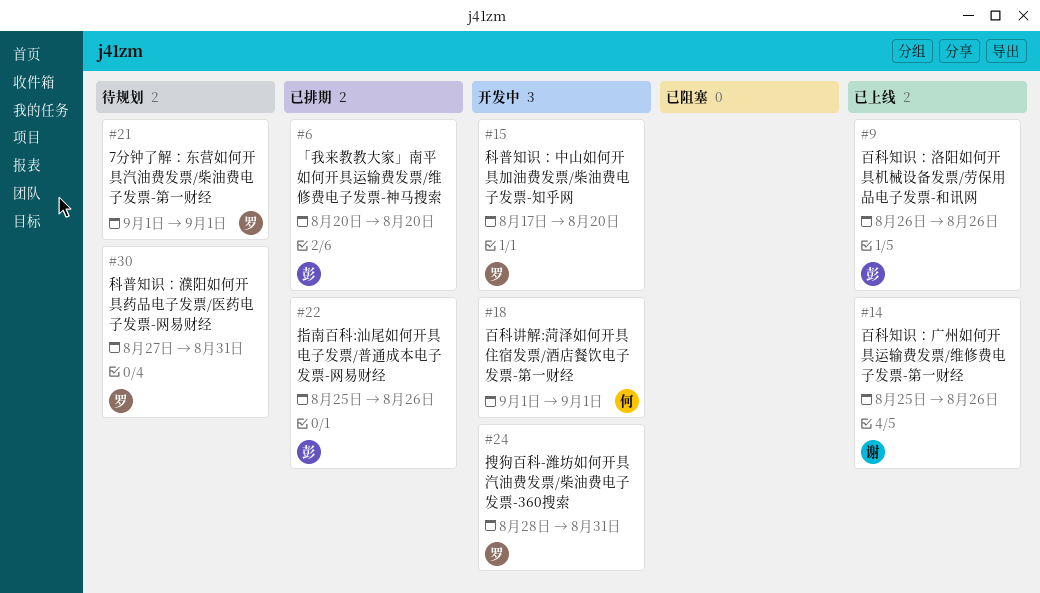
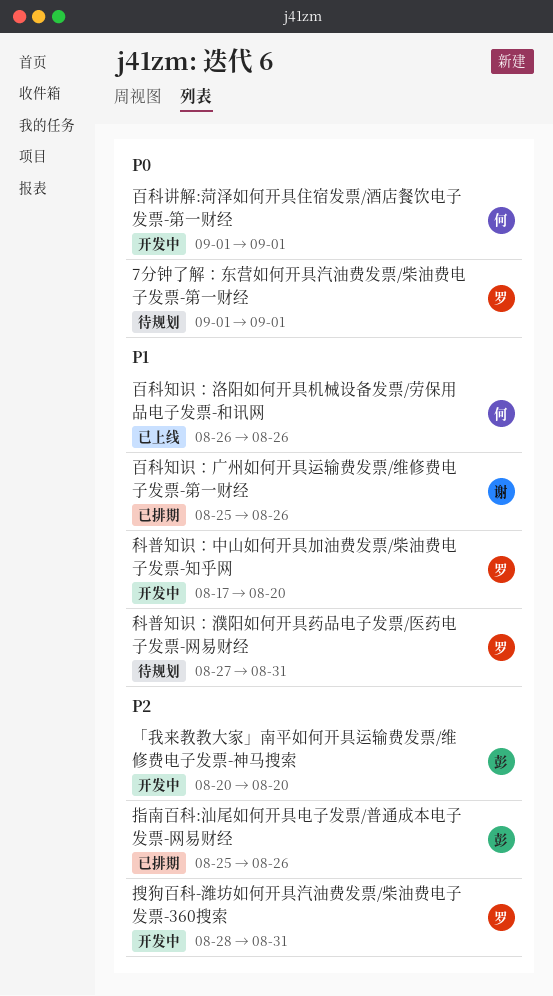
「我来教教大家」南平如何开具运输费发票/维修费电子发票-神马搜索, status: 已排期 -> 开发中
百科知识：广州如何开具运输费发票/维修费电子发票-第一财经, status: 已上线 -> 已排期
百科知识：洛阳如何开具机械设备发票/劳保用品电子发票-和讯网, owner: 彭 -> 何

